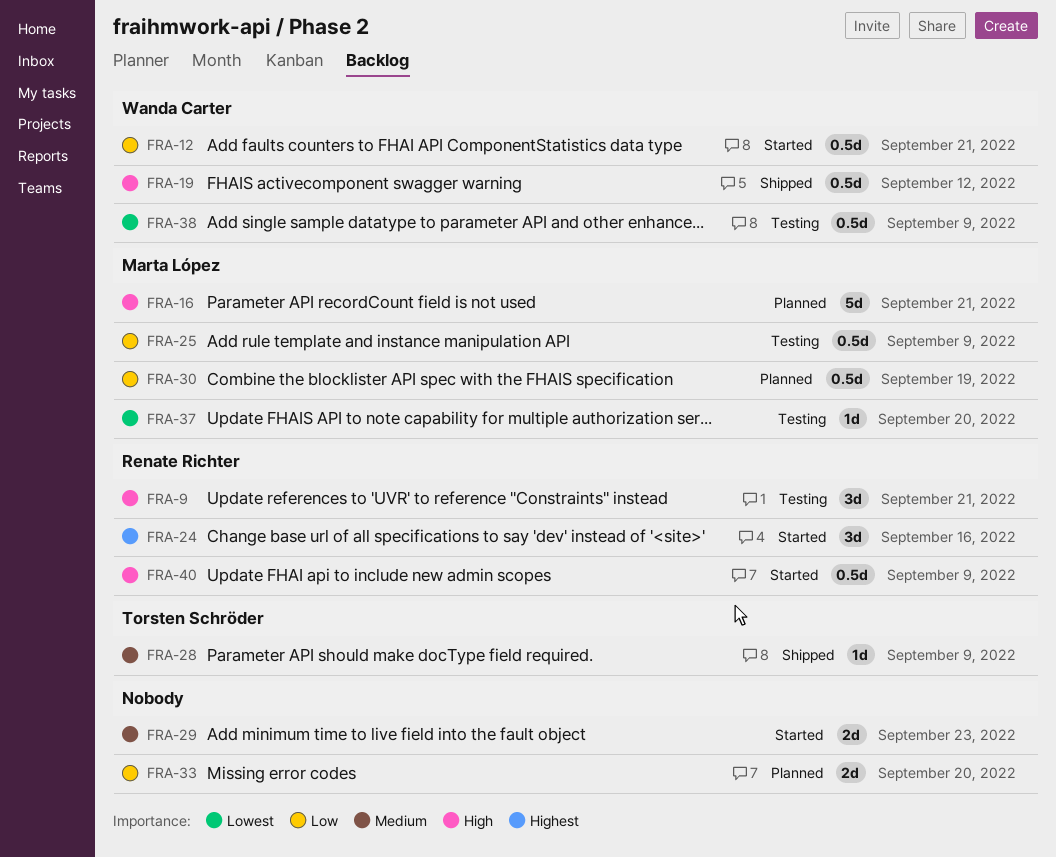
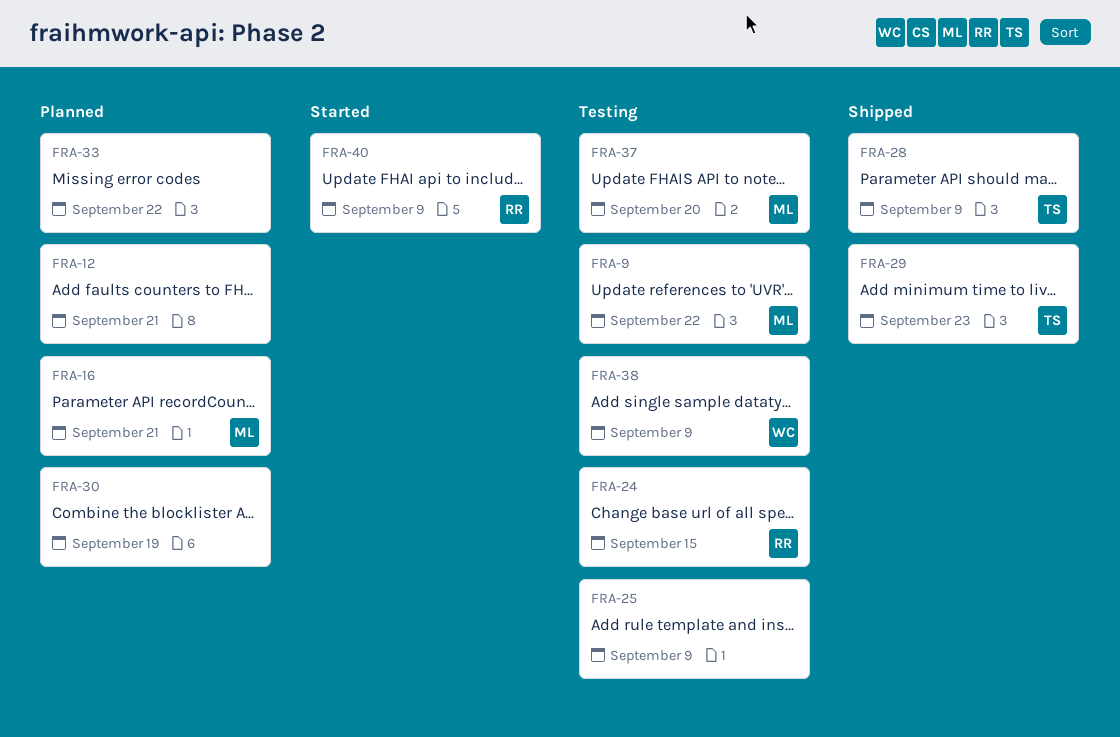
FRA-9, owner: Renate Richter -> Marta López
FRA-9, due: Sep 21 -> Sep 22
FRA-12, status: Started -> Planned
FRA-12, owner: Wanda Carter -> none
FRA-19: present -> none
FRA-24, status: Started -> Testing
FRA-24, due: Sep 16 -> Sep 15
FRA-25, owner: Marta López -> none
FRA-29, status: Started -> Shipped
FRA-29, owner: none -> Torsten Schröder
FRA-30, owner: Marta López -> none
FRA-33, due: Sep 20 -> Sep 22

